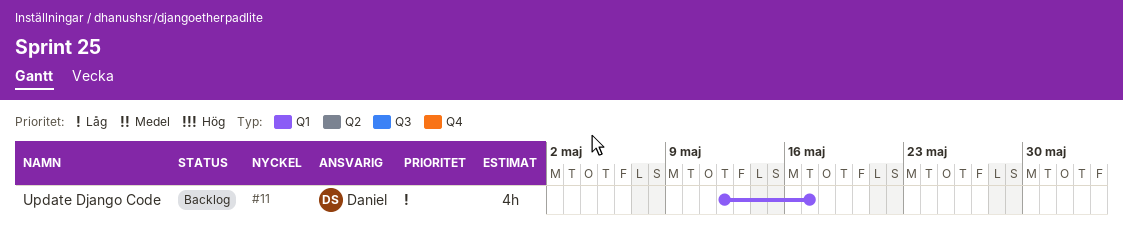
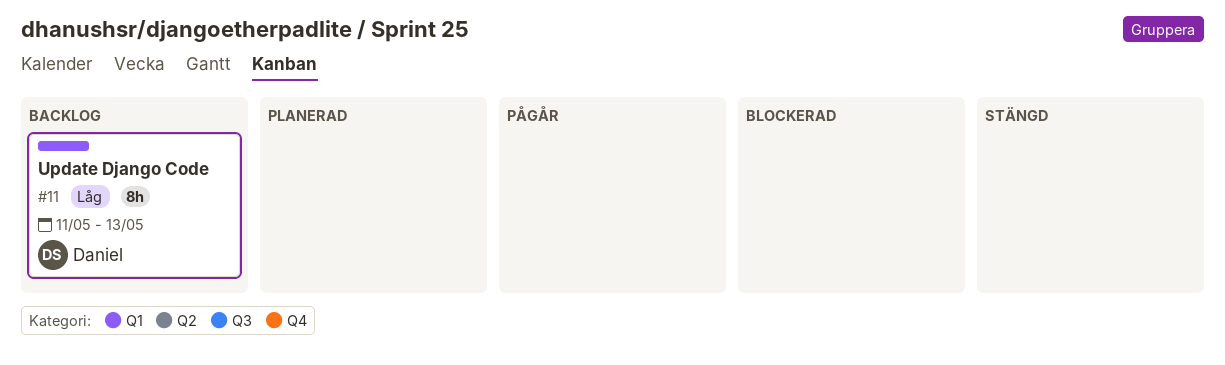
#11, estimate: 4h -> 8h
#11, start: May 12 -> May 11
#11, due: May 17 -> May 13

